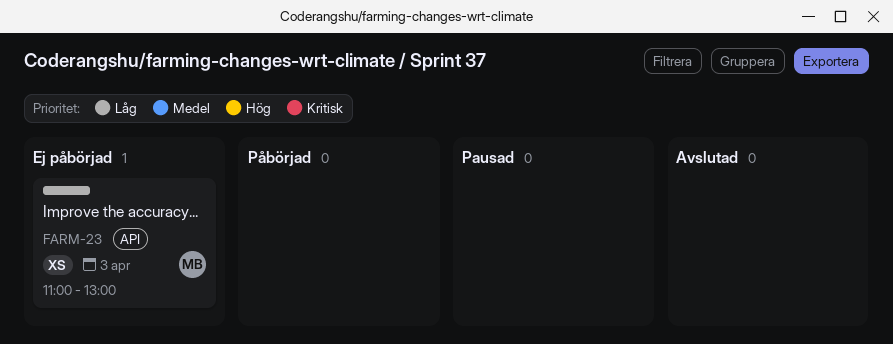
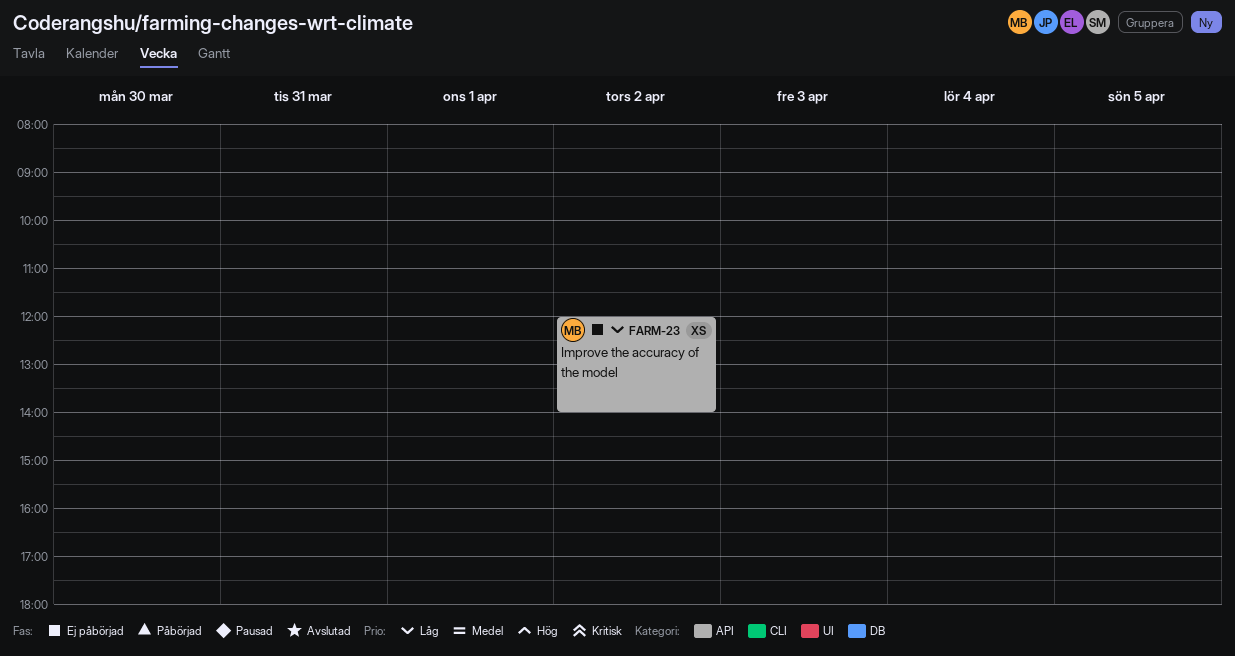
FARM-23, day: Apr 3 -> Apr 2
FARM-23, begins: 11:00 -> 12:00
FARM-23, ends: 13:00 -> 14:00

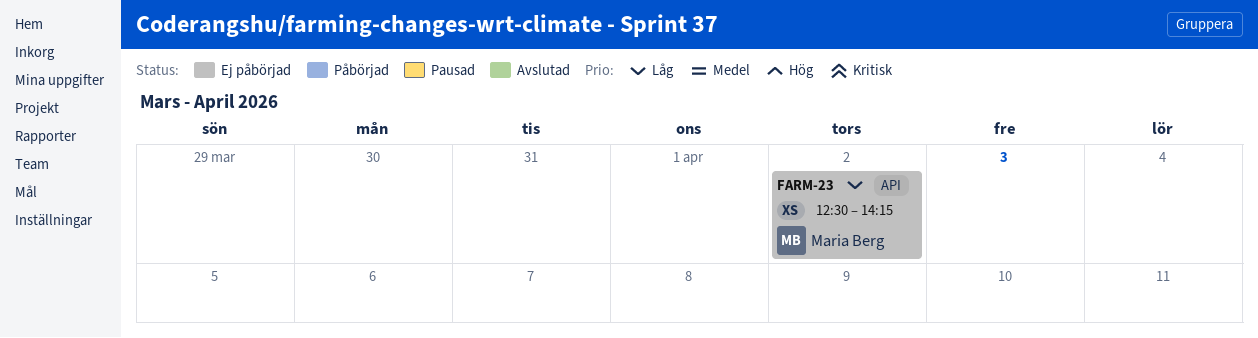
FARM-23, begins: 12:00 -> 12:30
FARM-23, ends: 14:00 -> 14:15

